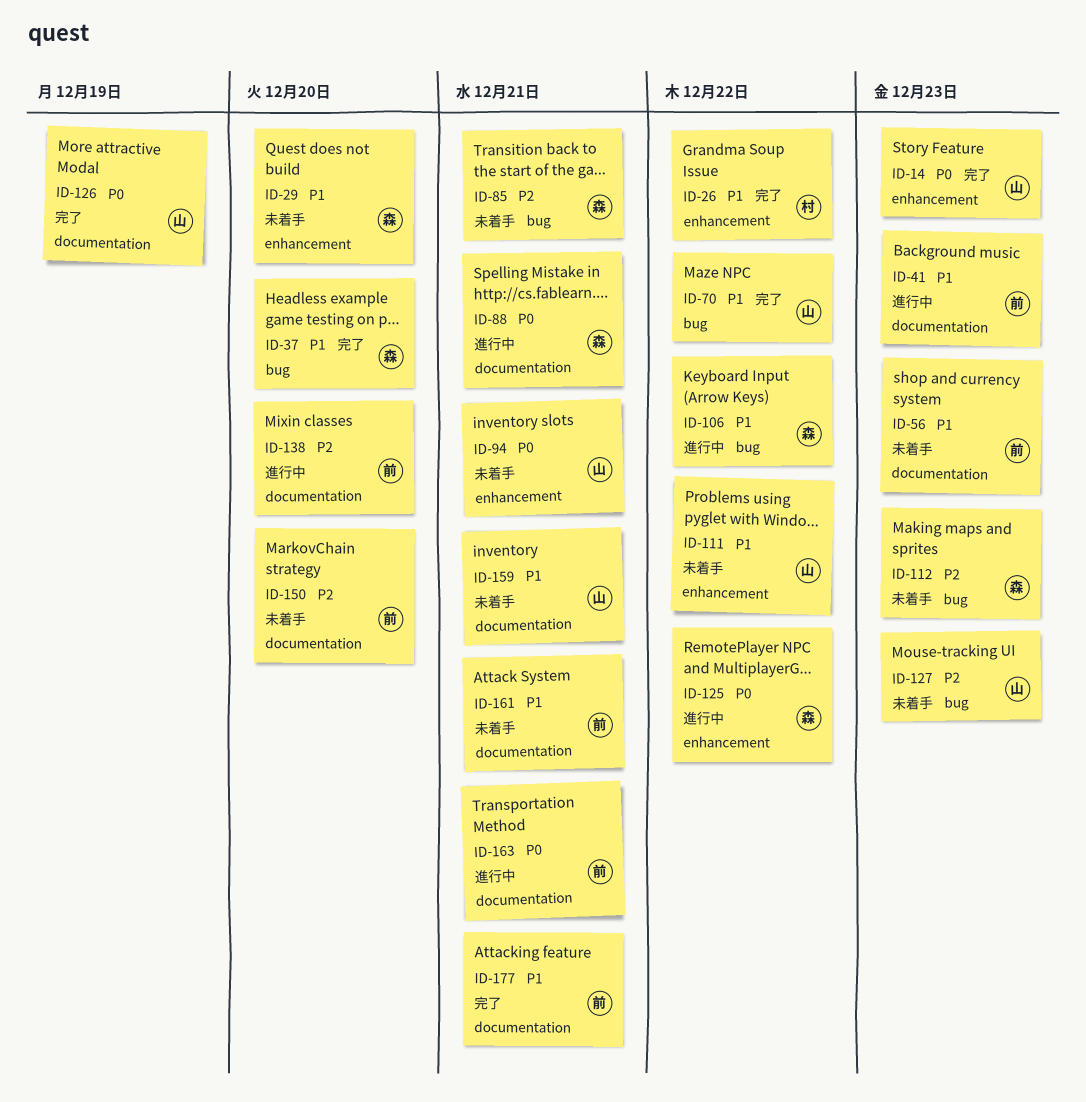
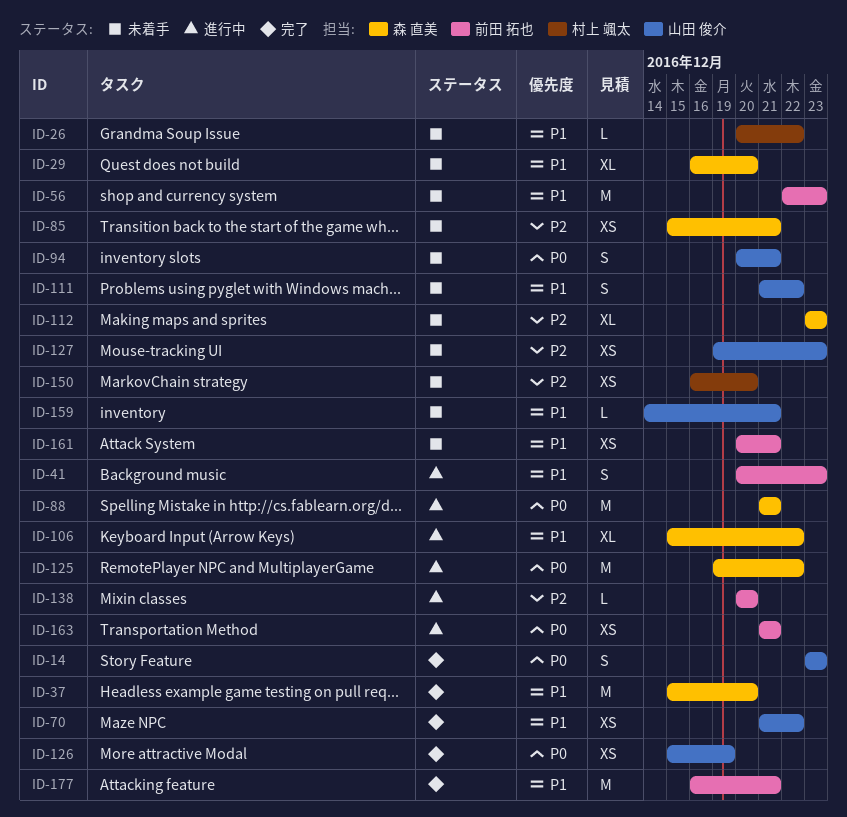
ID-26, status: 完了 -> 未着手
ID-150, owner: 前田 拓也 -> 村上 颯太

